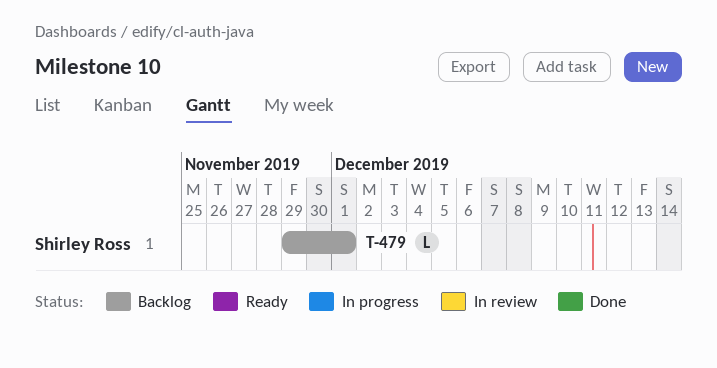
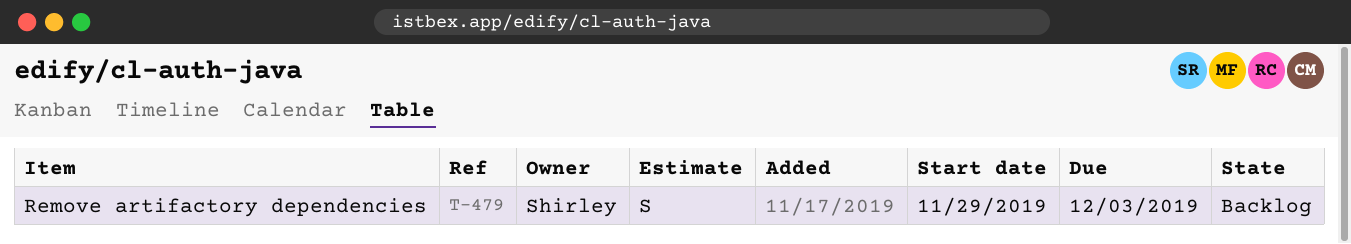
T-479, estimate: L -> S
T-479, due: Dec 1 -> Dec 3

